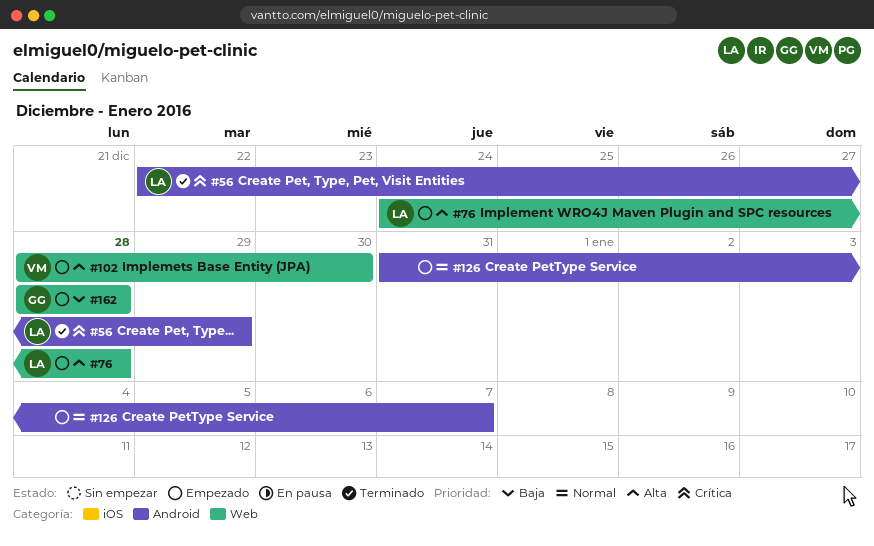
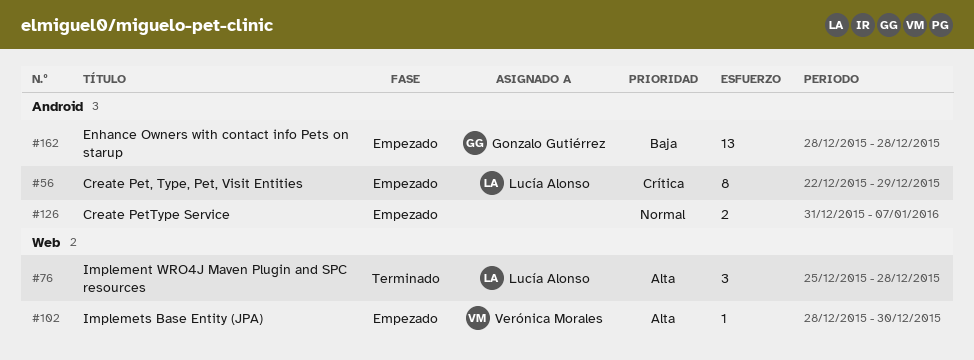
#56, status: Terminado -> Empezado
#76, status: Empezado -> Terminado
#76, start: Dec 24 -> Dec 25
#162, label: Web -> Android

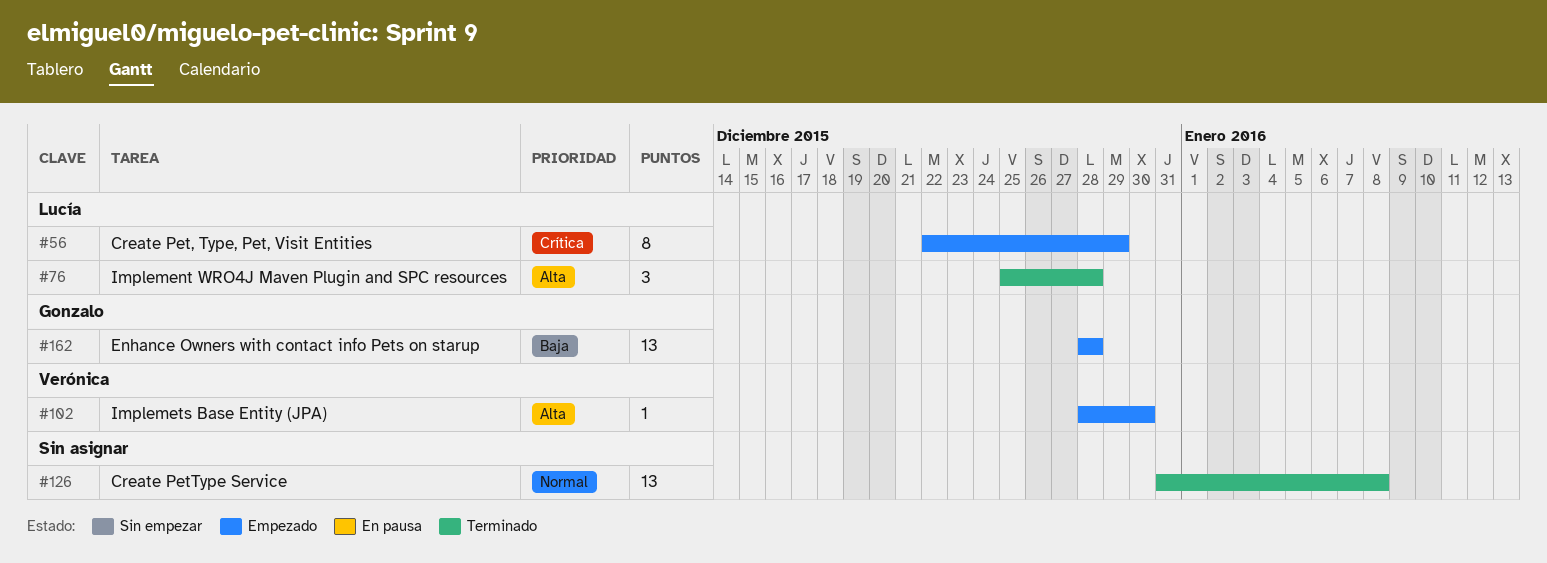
#126, status: Empezado -> Terminado
#126, estimate: 2 -> 13
#126, due: Jan 7 -> Jan 8

